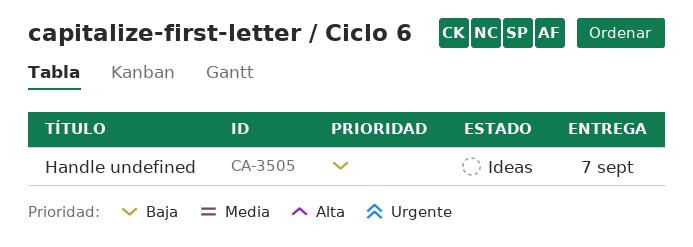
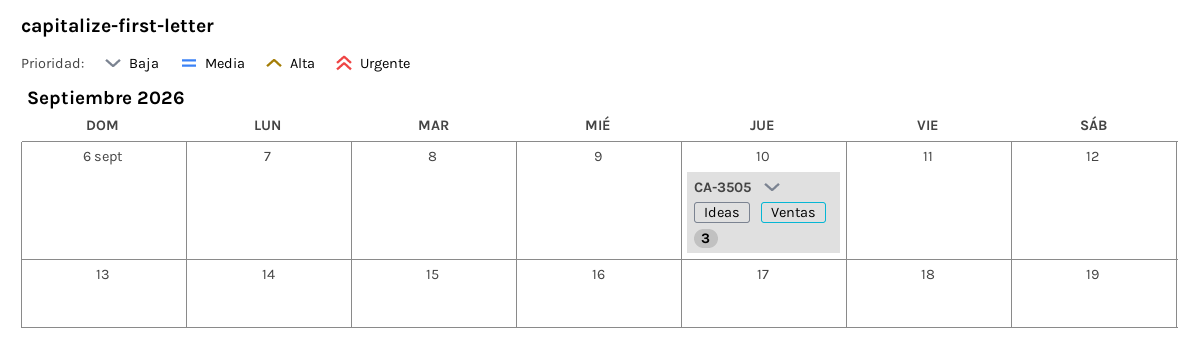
CA-3505, due: Sep 7 -> Sep 10

